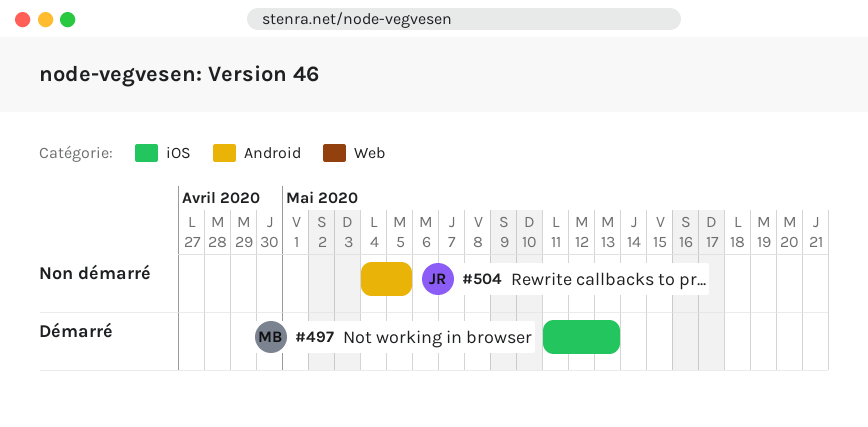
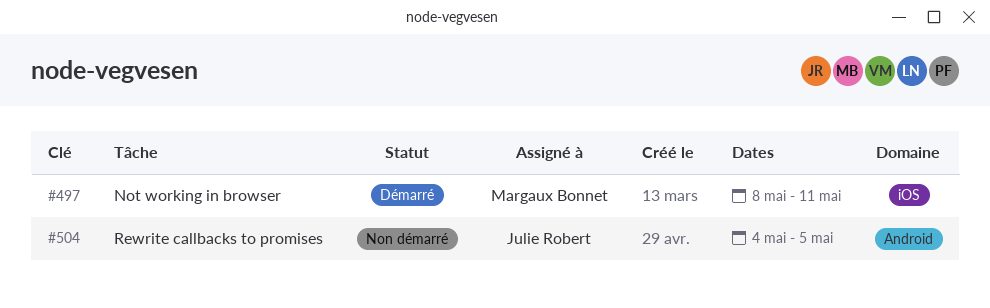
#497, start: May 11 -> May 8
#497, due: May 13 -> May 11

